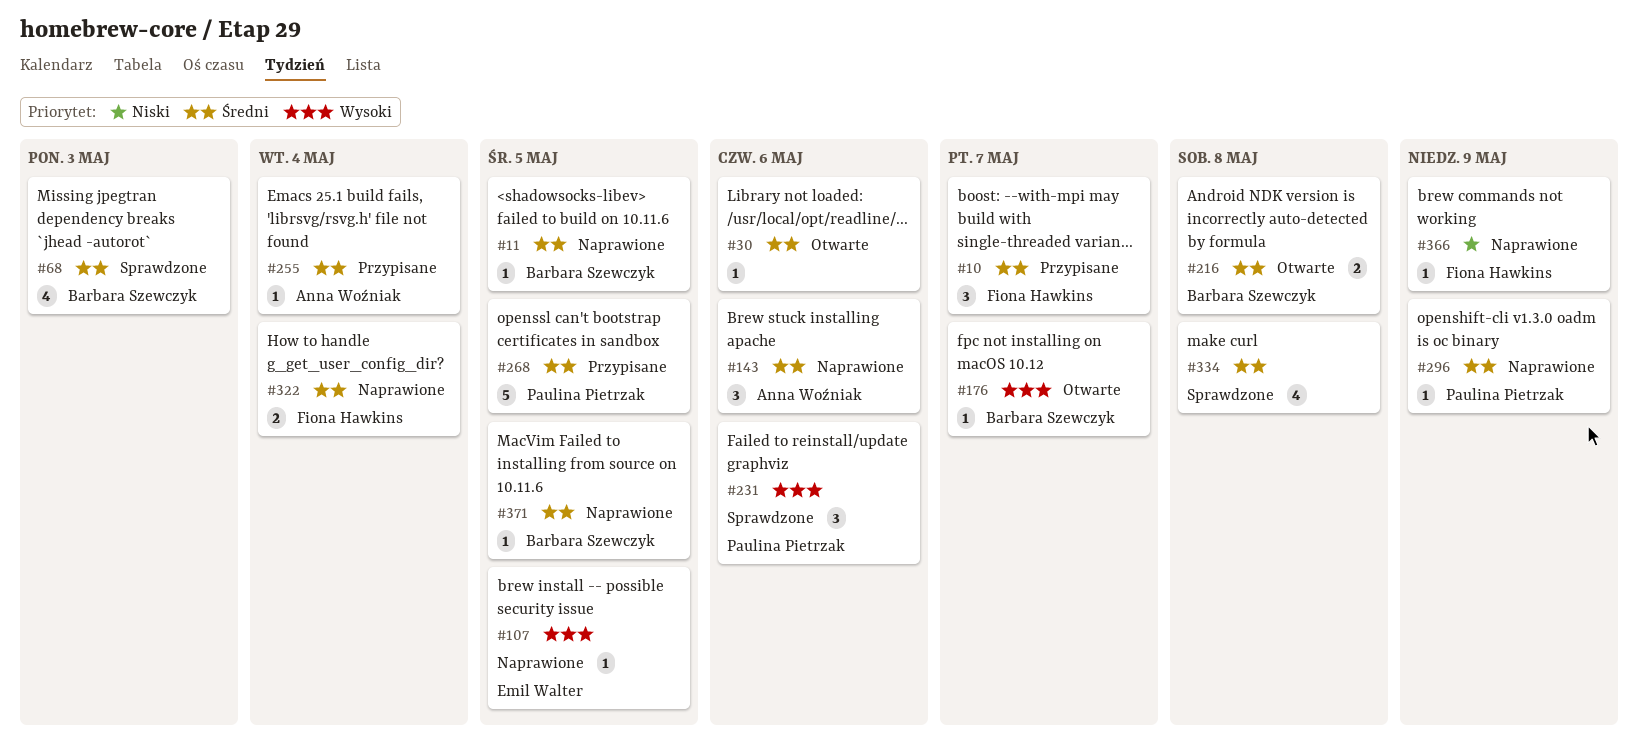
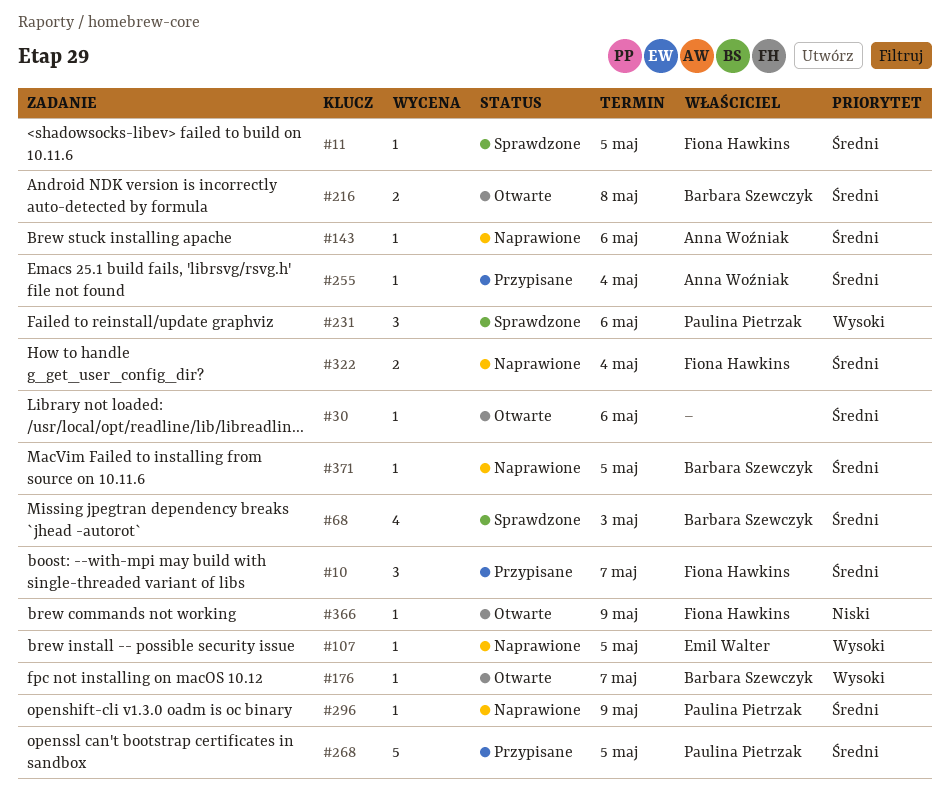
#11, status: Naprawione -> Sprawdzone
#11, owner: Barbara Szewczyk -> Fiona Hawkins
#143, estimate: 3 -> 1
#334: present -> none
#366, status: Naprawione -> Otwarte

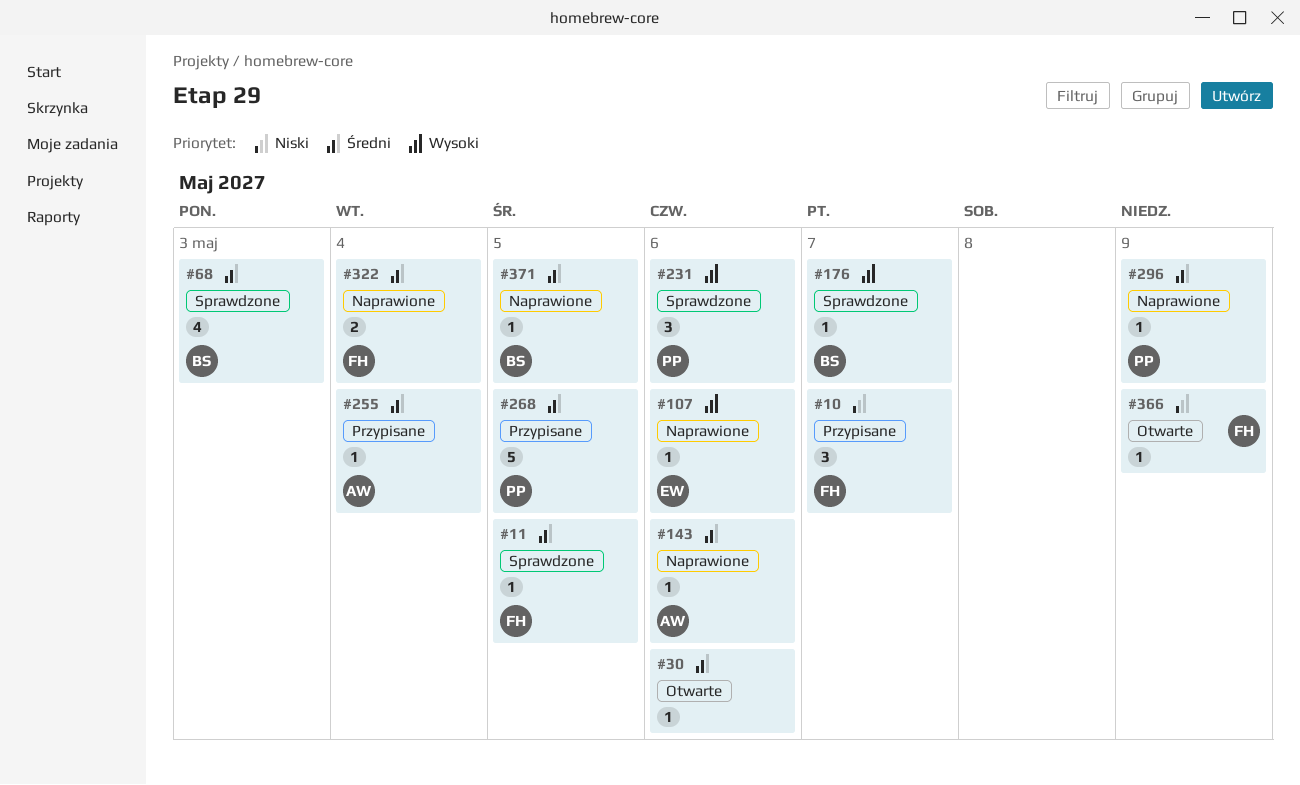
#10, priority: Średni -> Niski
#107, due: May 5 -> May 6
#176, status: Otwarte -> Sprawdzone
#216: present -> none

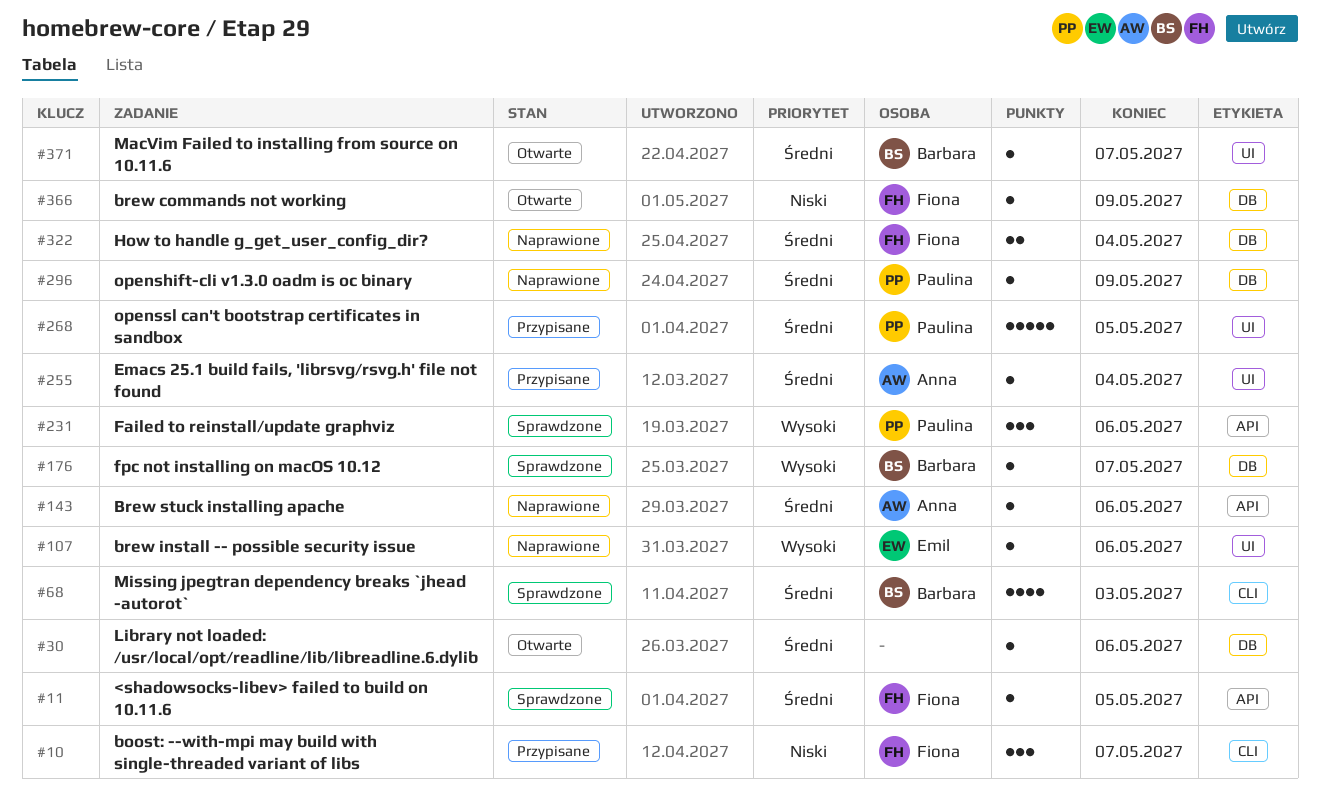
#371, status: Naprawione -> Otwarte
#371, due: May 5 -> May 7

